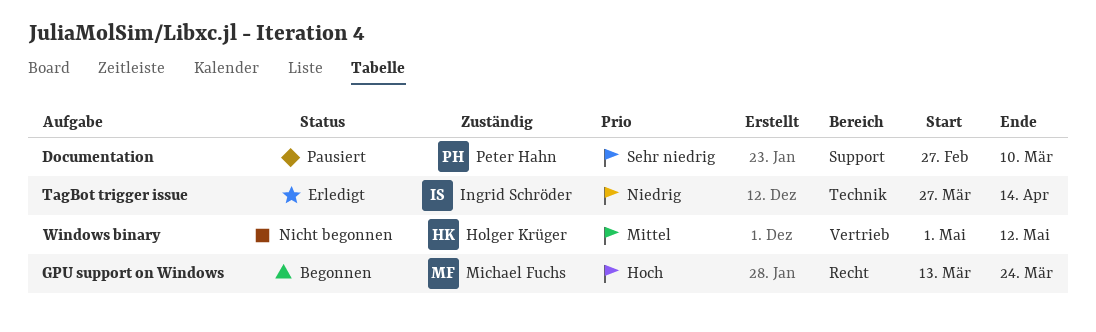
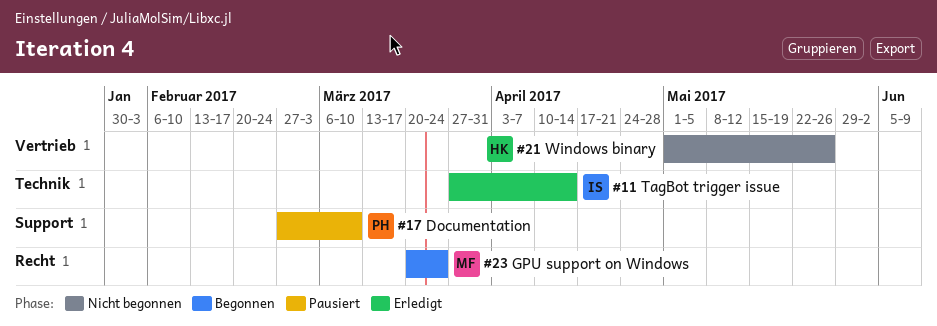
GPU support on Windows, start: Mar 13 -> Mar 20
Windows binary, due: May 12 -> May 26

